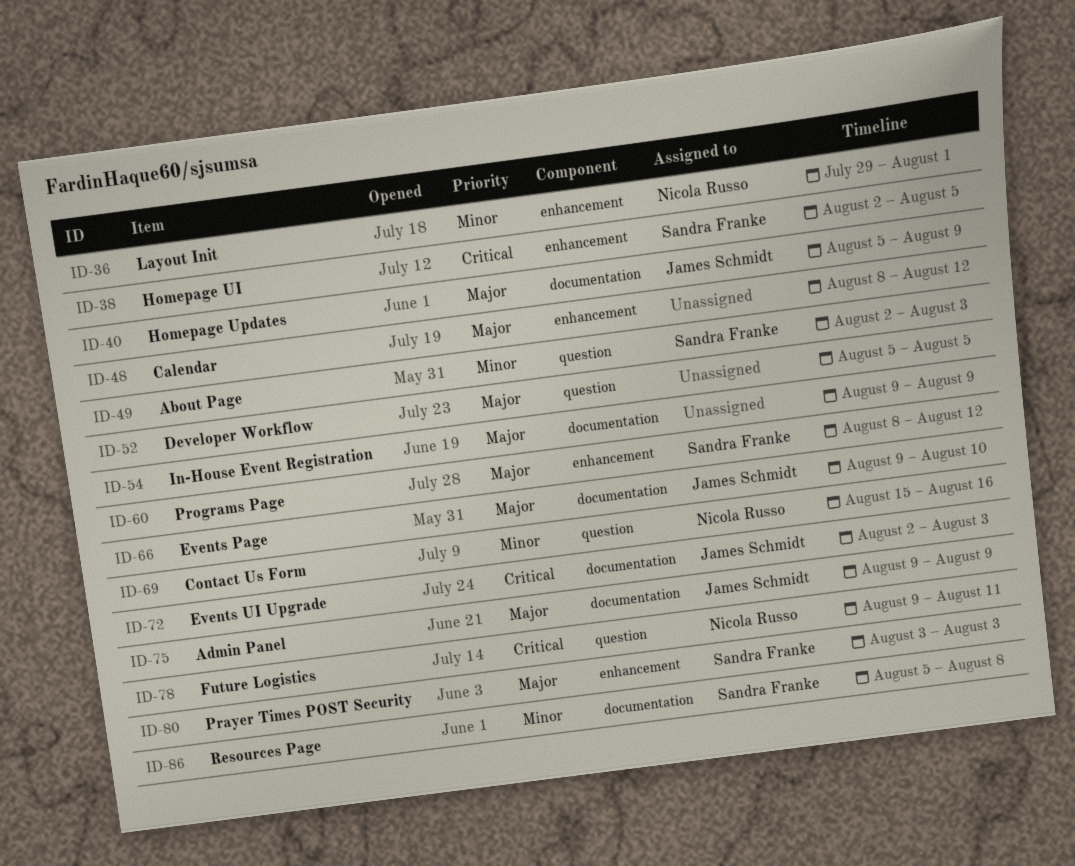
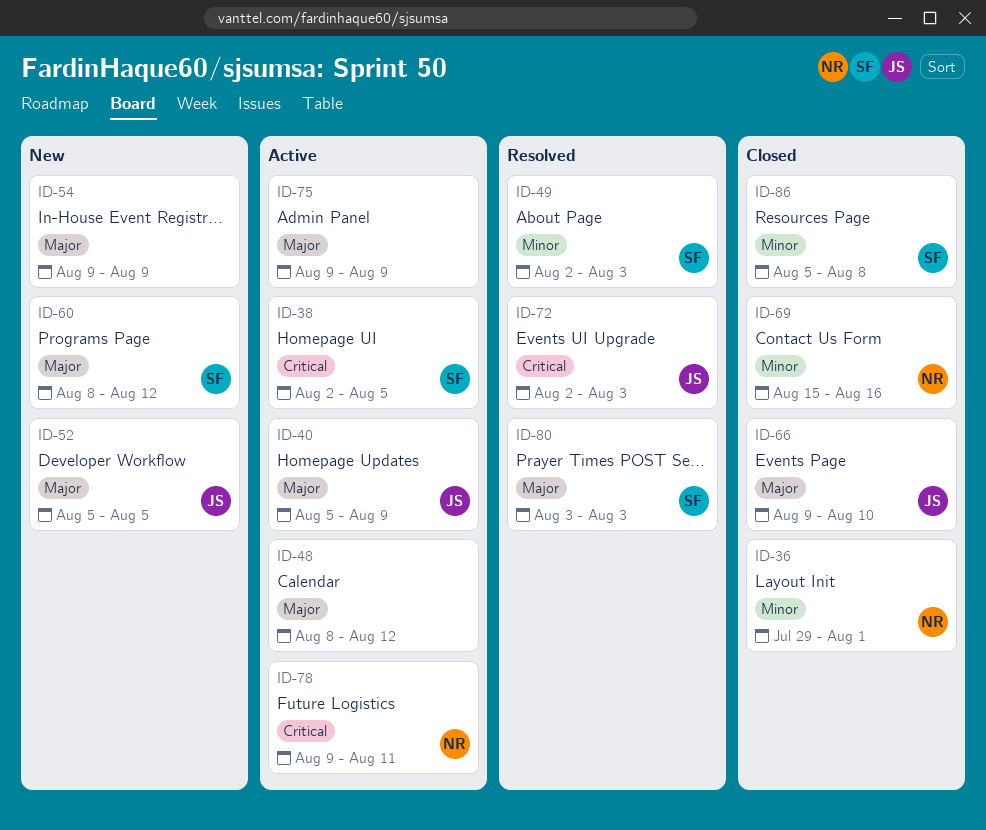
ID-52, owner: none -> James Schmidt
ID-75, owner: James Schmidt -> none

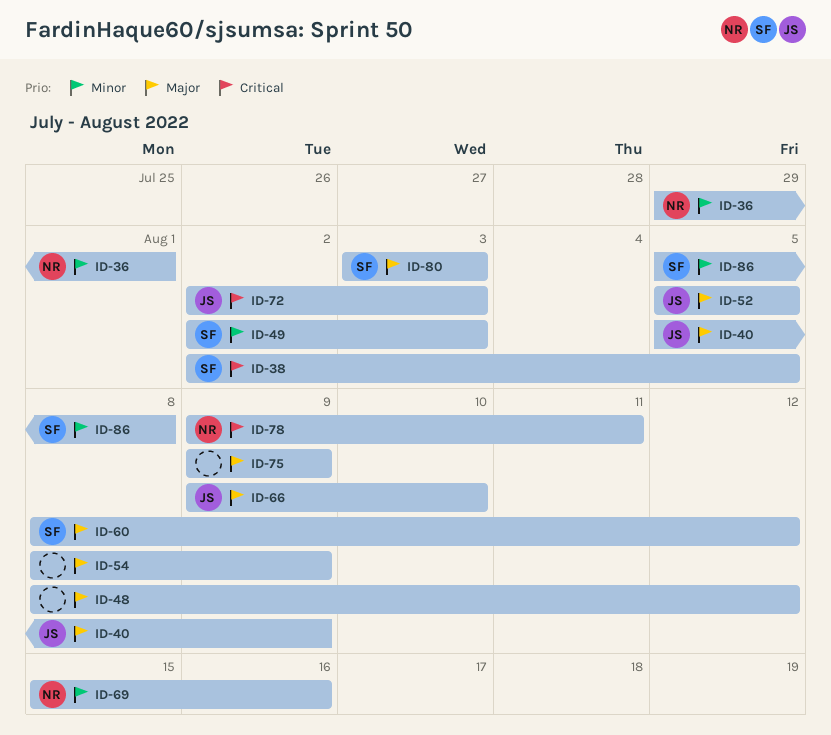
ID-54, start: Aug 9 -> Aug 8

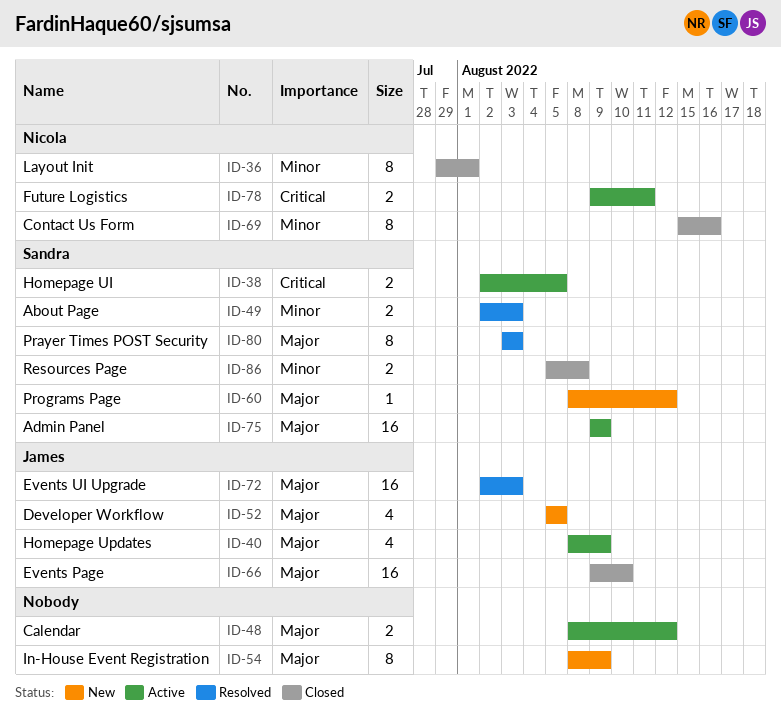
ID-40, start: Aug 5 -> Aug 8
ID-72, priority: Critical -> Major
ID-75, owner: none -> Sandra

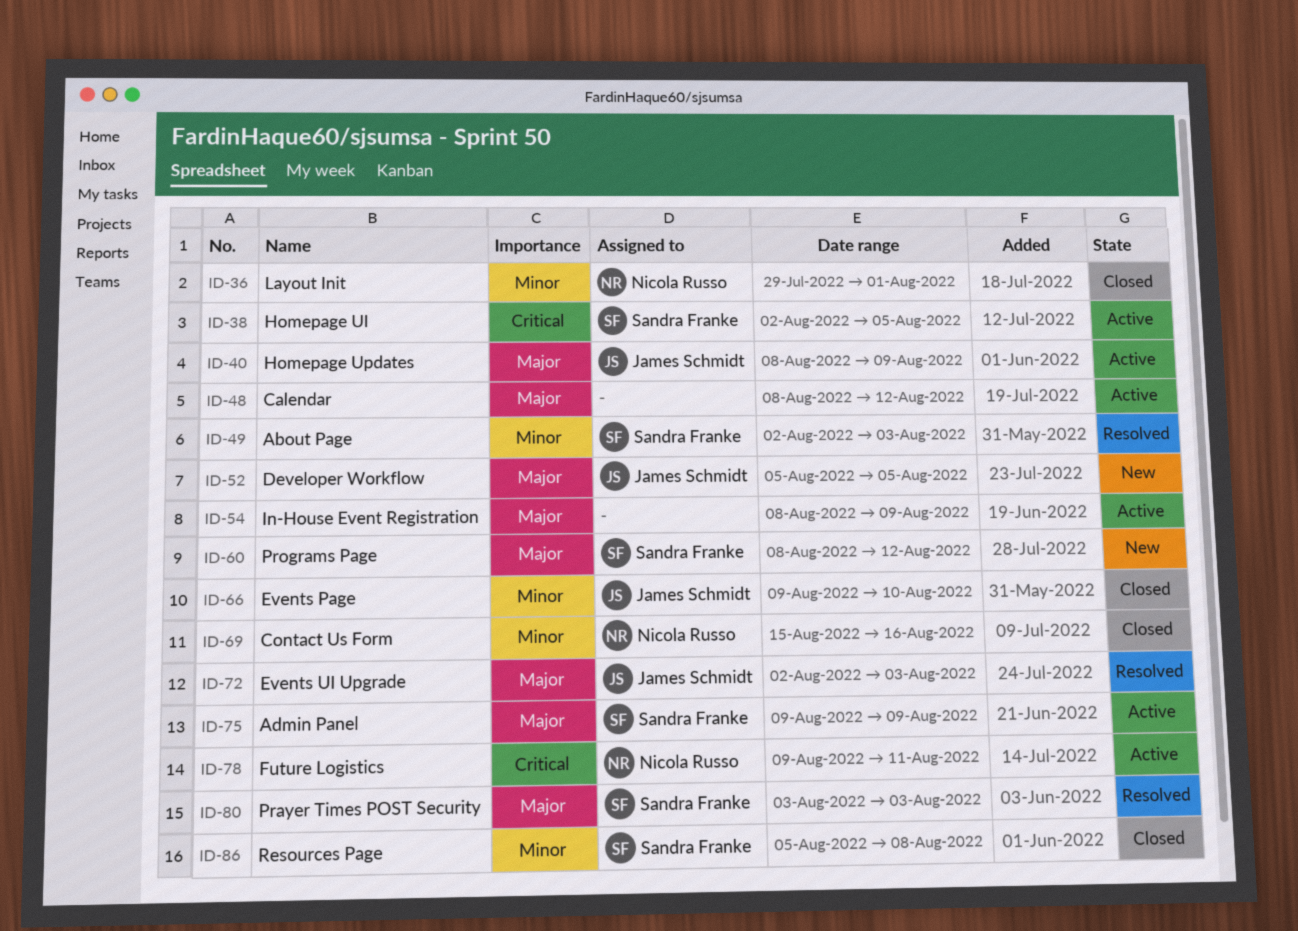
ID-54, status: New -> Active
ID-66, priority: Major -> Minor

